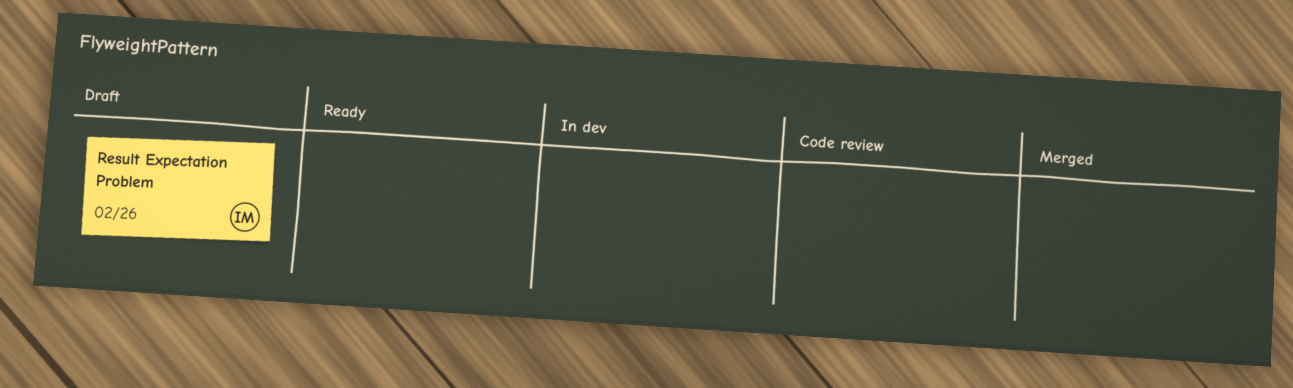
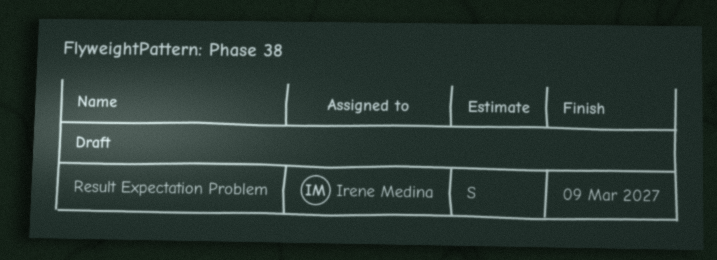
Result Expectation Problem, due: Feb 26 -> Mar 9

